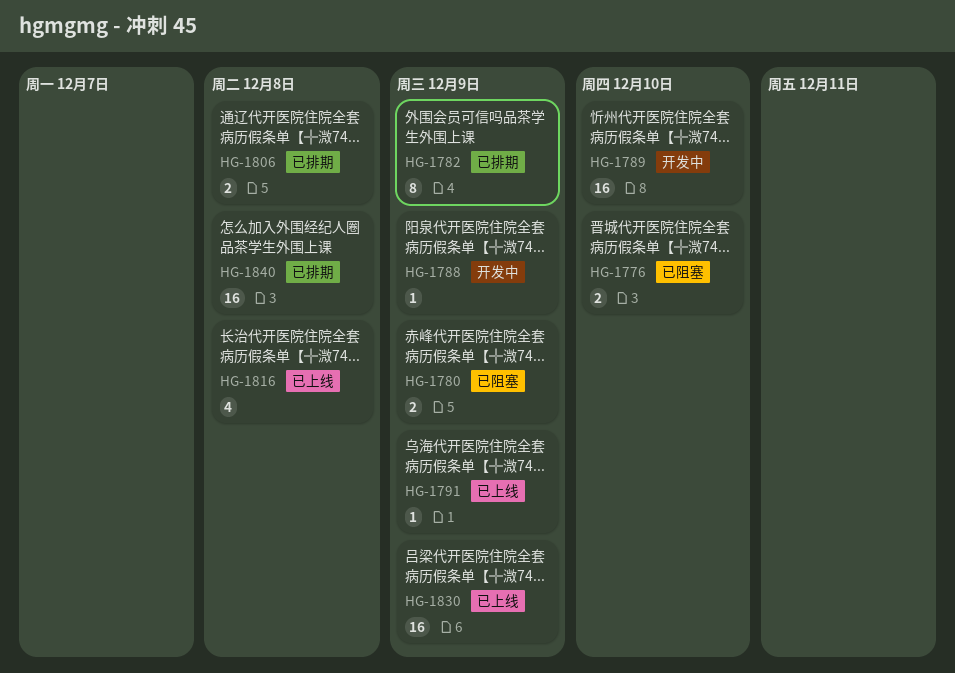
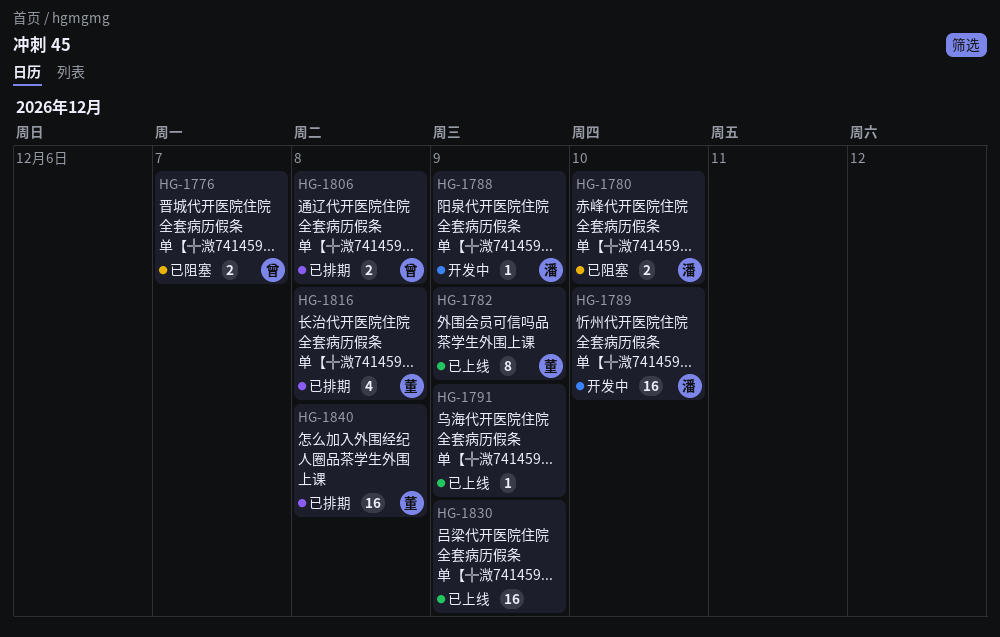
HG-1776, due: Dec 10 -> Dec 7
HG-1780, due: Dec 9 -> Dec 10
HG-1782, status: 已排期 -> 已上线
HG-1816, status: 已上线 -> 已排期

